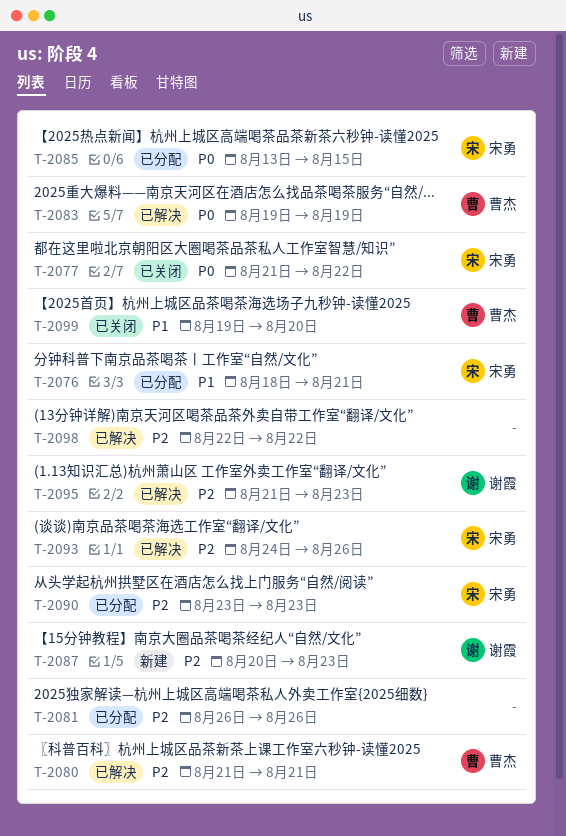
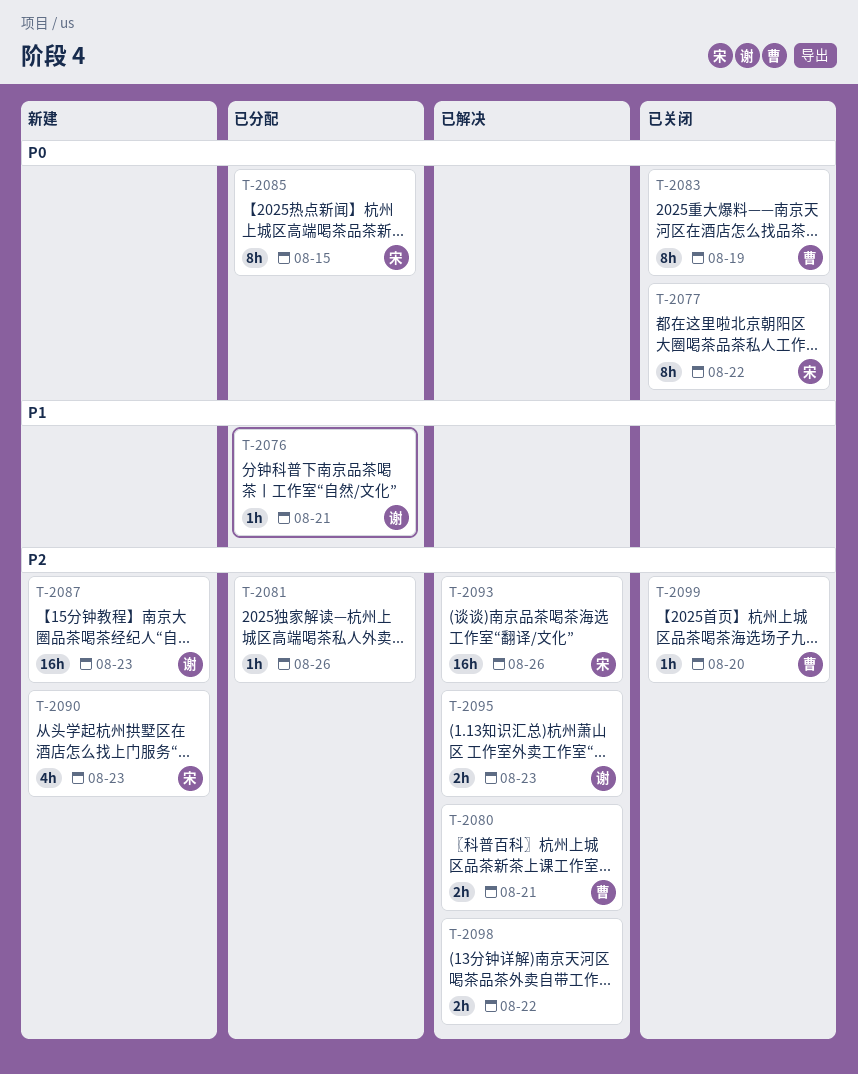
T-2076, owner: 宋勇 -> 谢霞
T-2083, status: 已解决 -> 已关闭
T-2090, status: 已分配 -> 新建
T-2099, priority: P1 -> P2

